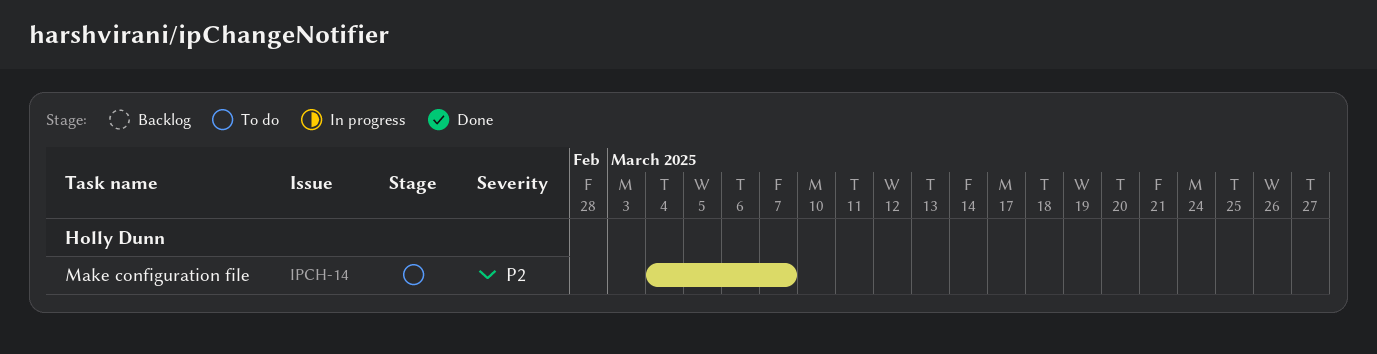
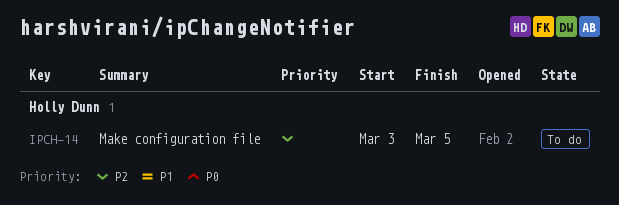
IPCH-14, start: Mar 4 -> Mar 3
IPCH-14, due: Mar 7 -> Mar 5

